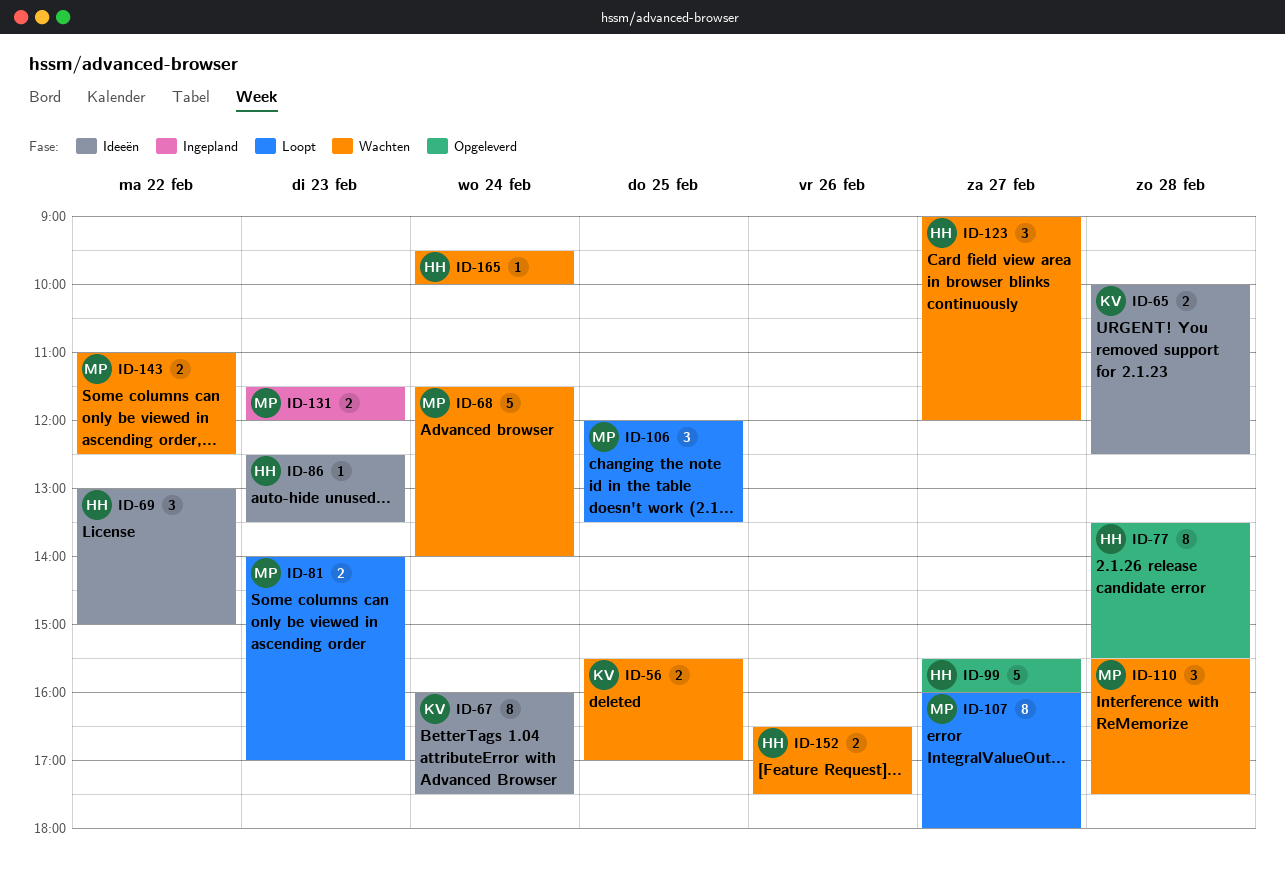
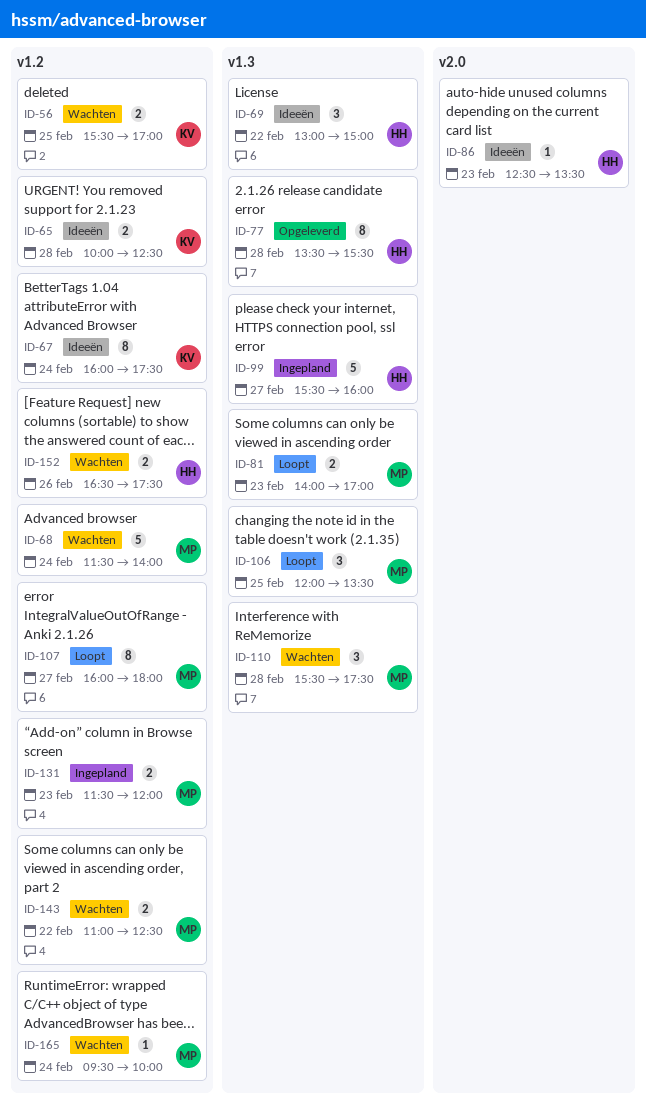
ID-99, status: Opgeleverd -> Ingepland
ID-123: present -> none
ID-165, owner: HH -> MP

